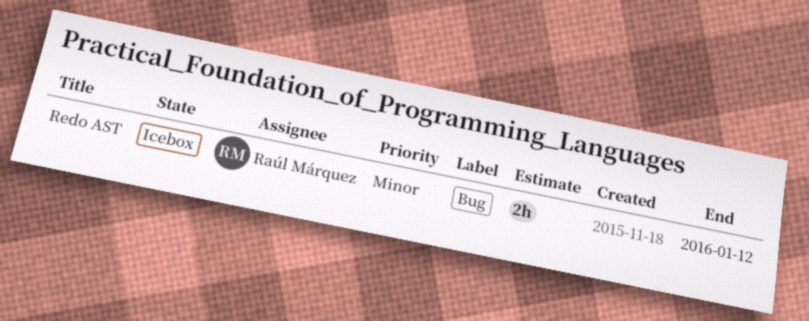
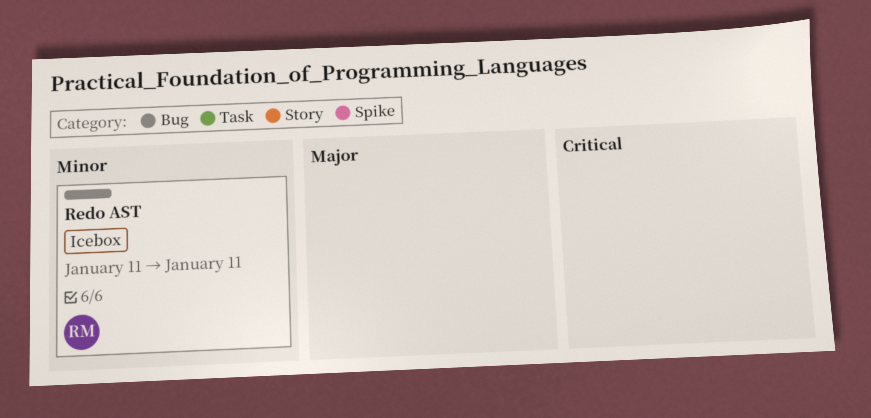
Redo AST, due: Jan 12 -> Jan 11

